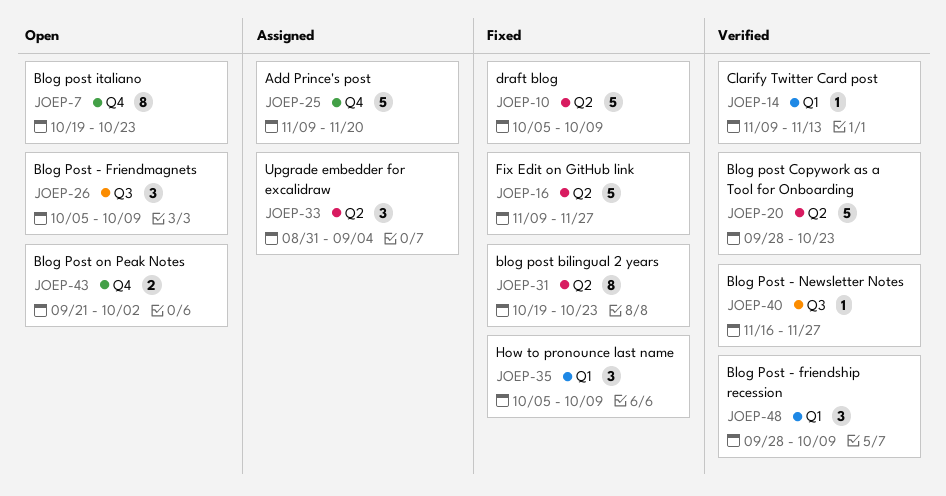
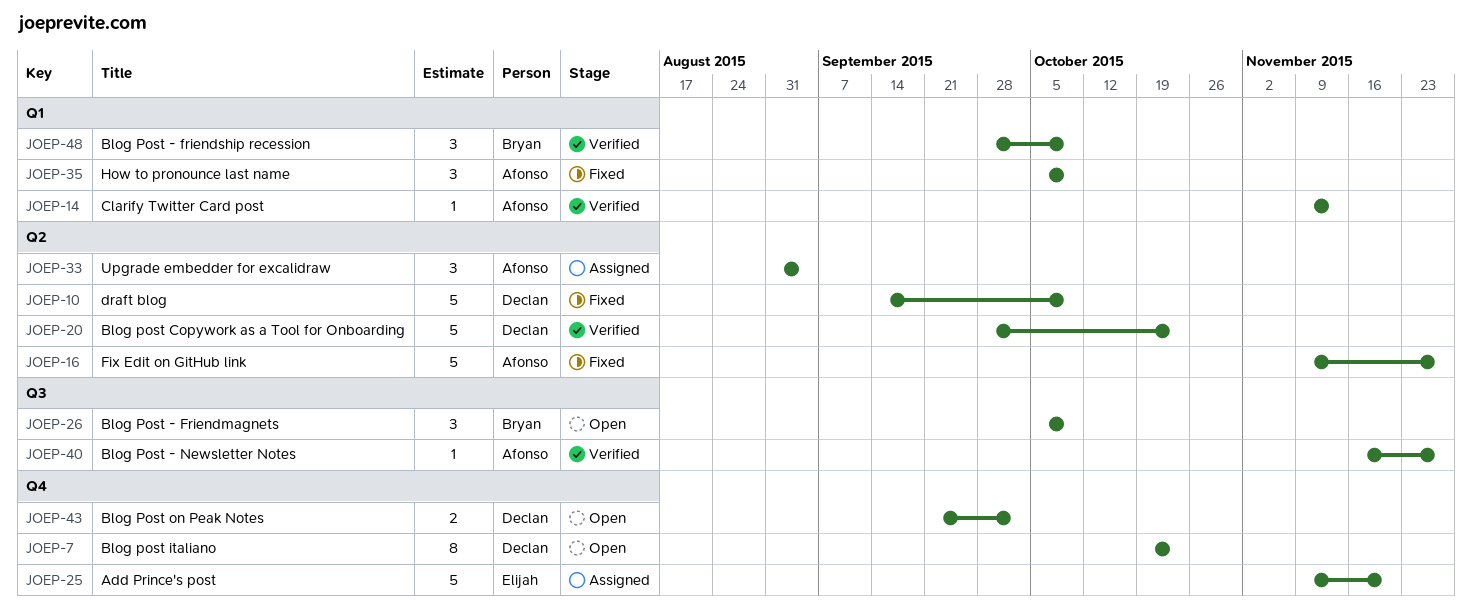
JOEP-10, start: Oct 5 -> Sep 14
JOEP-31: present -> none

